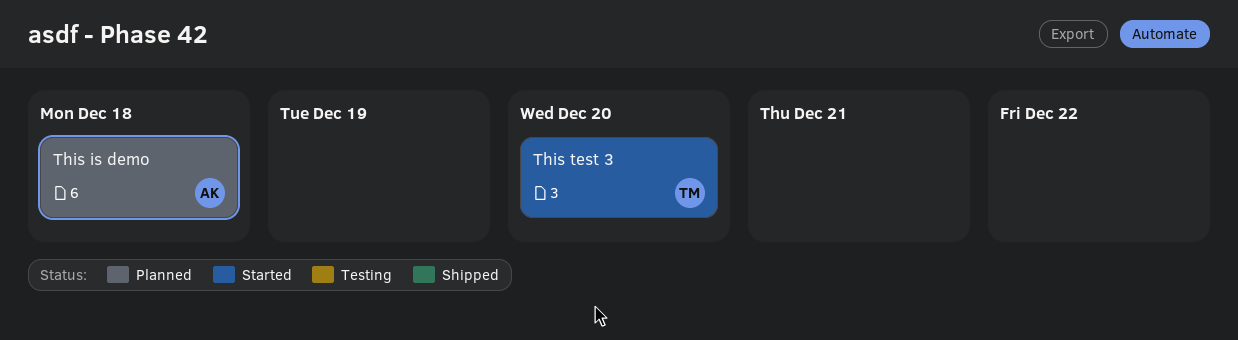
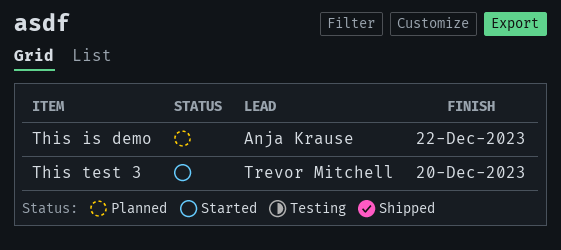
This is demo, due: Dec 18 -> Dec 22

